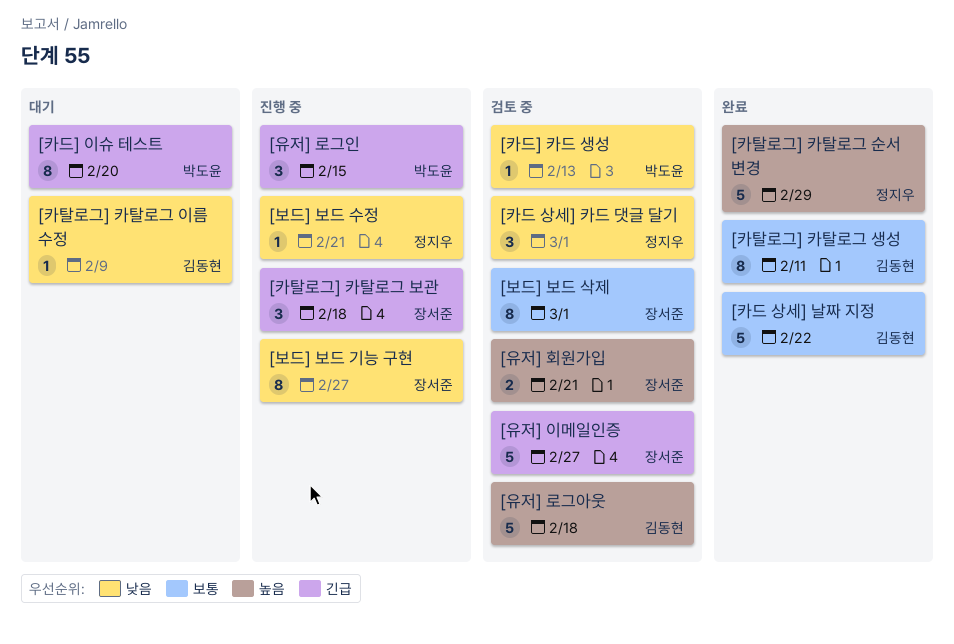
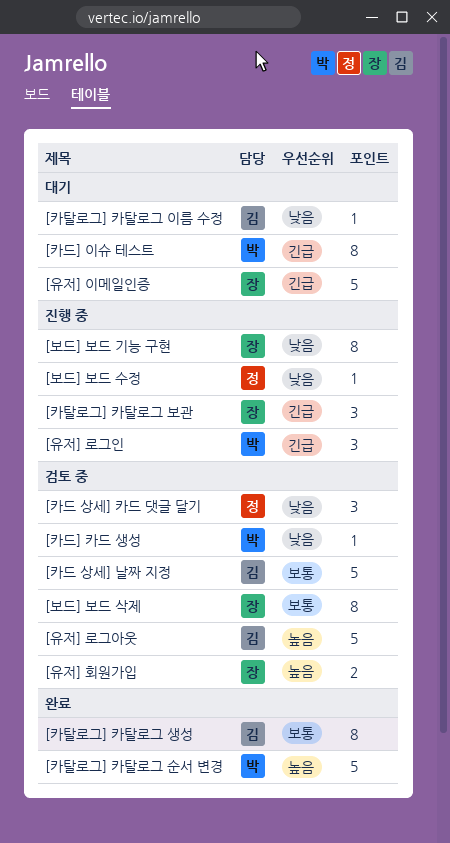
[유저] 이메일인증, status: 검토 중 -> 대기
[카드 상세] 날짜 지정, status: 완료 -> 검토 중
[카탈로그] 카탈로그 순서 변경, owner: 정지우 -> 박도윤

